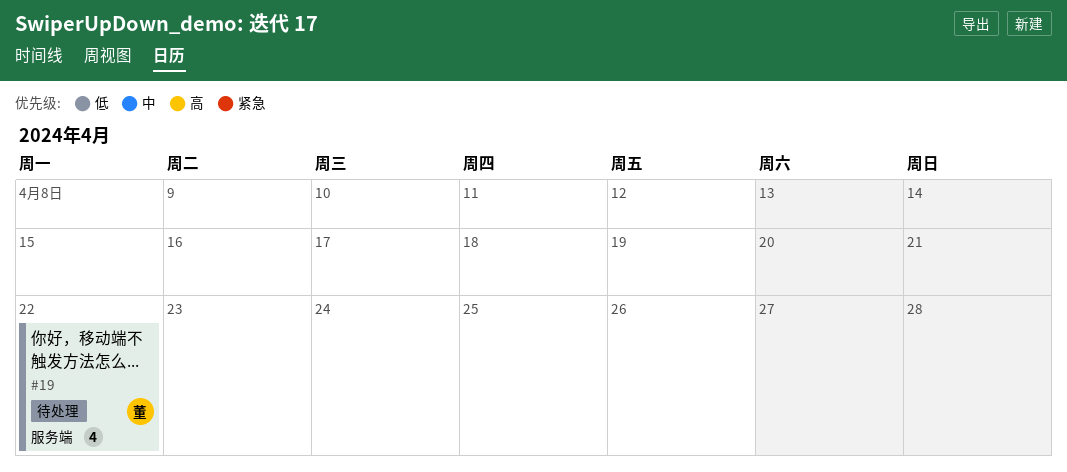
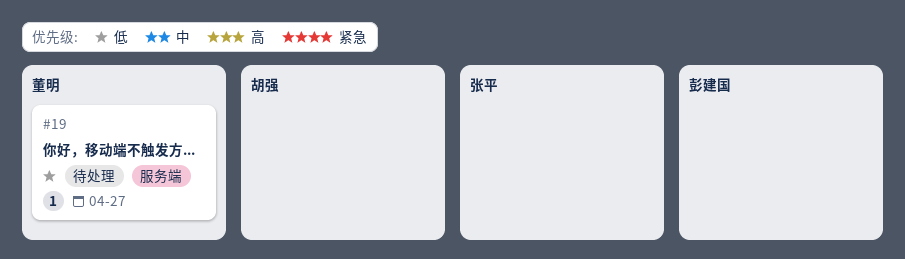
#19, estimate: 4 -> 1
#19, due: Apr 22 -> Apr 27

